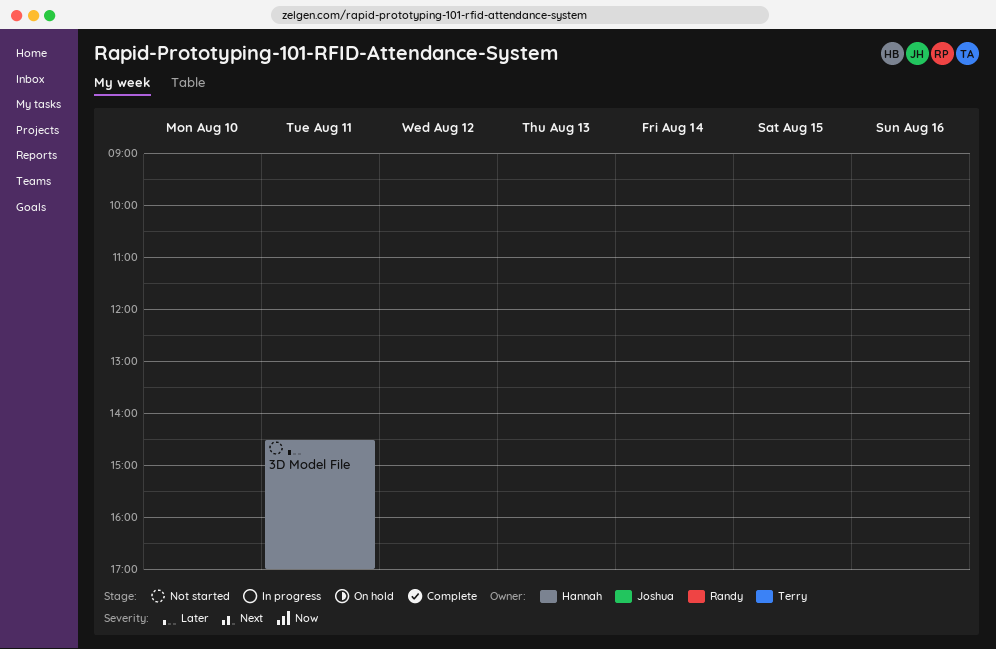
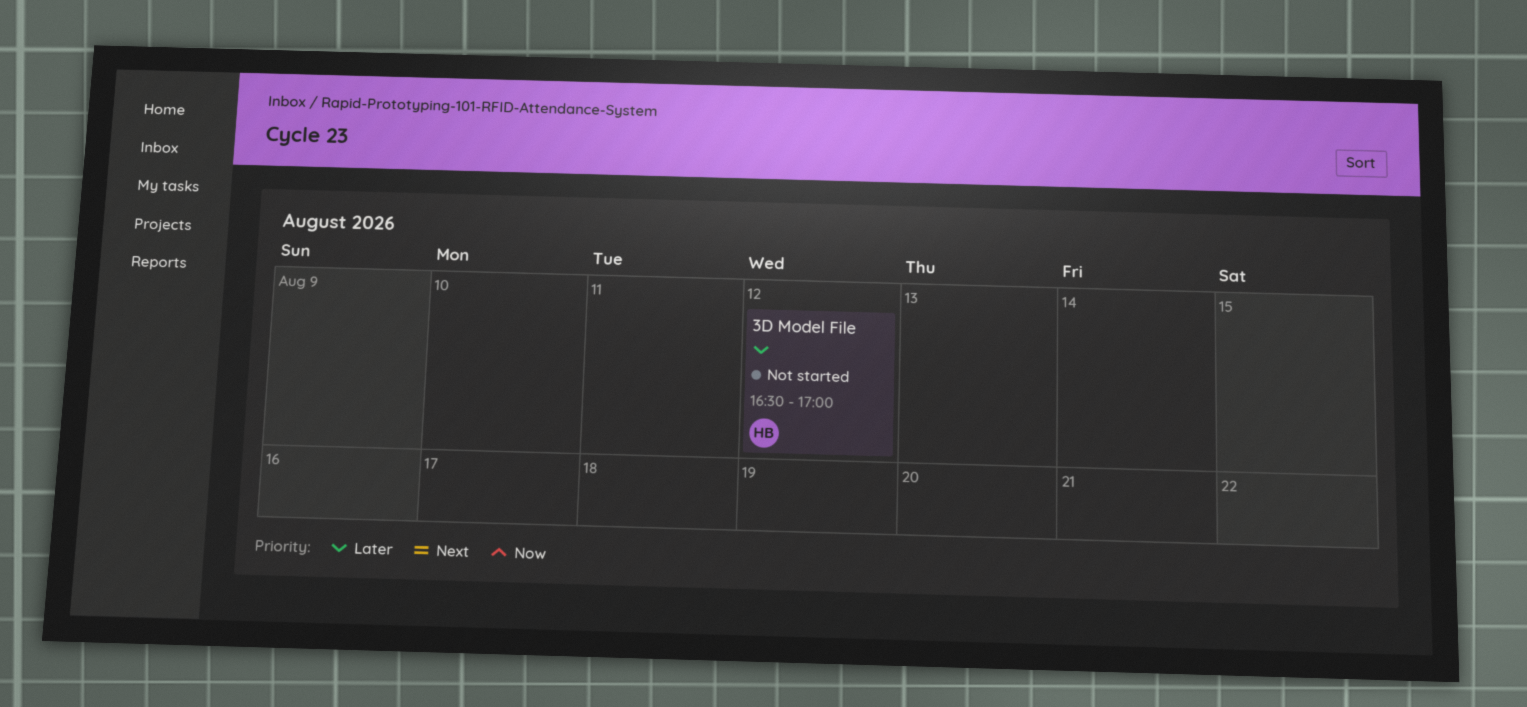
3D Model File, day: Aug 11 -> Aug 12
3D Model File, begins: 14:30 -> 16:30

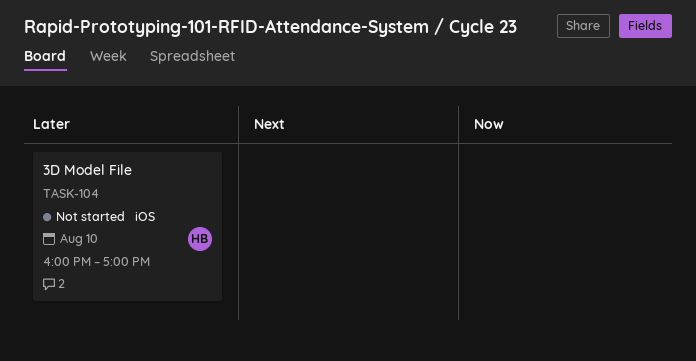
3D Model File, day: Aug 12 -> Aug 10
3D Model File, begins: 16:30 -> 16:00

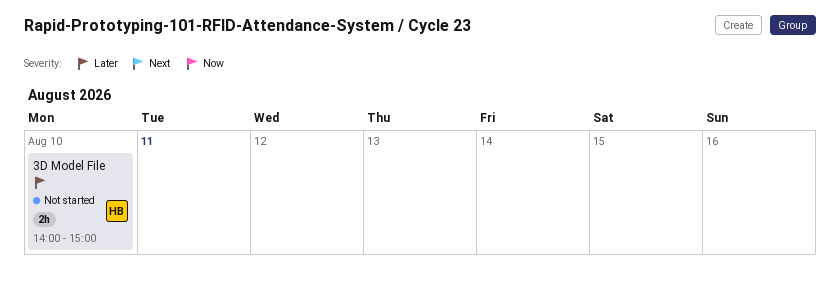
3D Model File, begins: 16:00 -> 14:00
3D Model File, ends: 17:00 -> 15:00

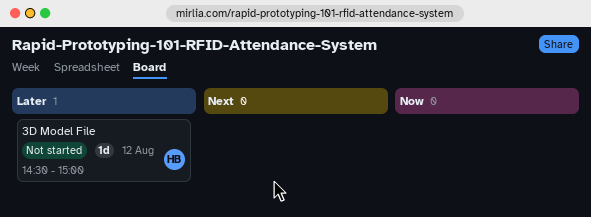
3D Model File, estimate: 2h -> 1d
3D Model File, day: Aug 10 -> Aug 12
3D Model File, begins: 14:00 -> 14:30

